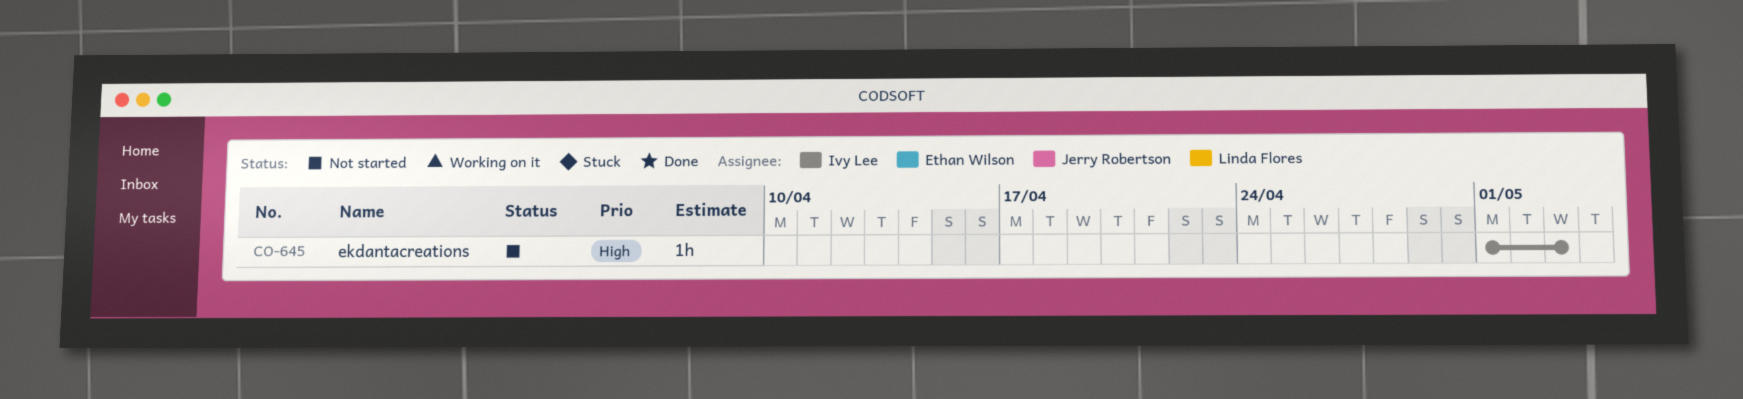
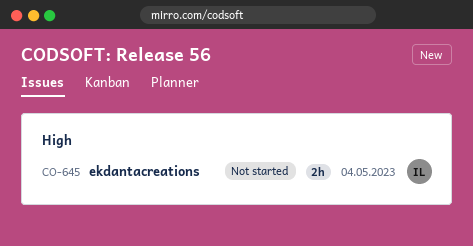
CO-645, estimate: 1h -> 2h
CO-645, due: May 3 -> May 4

